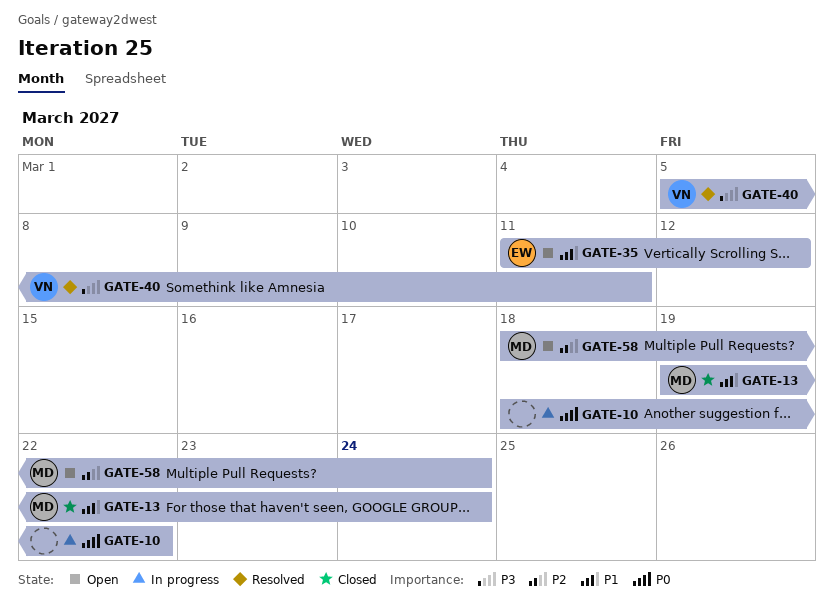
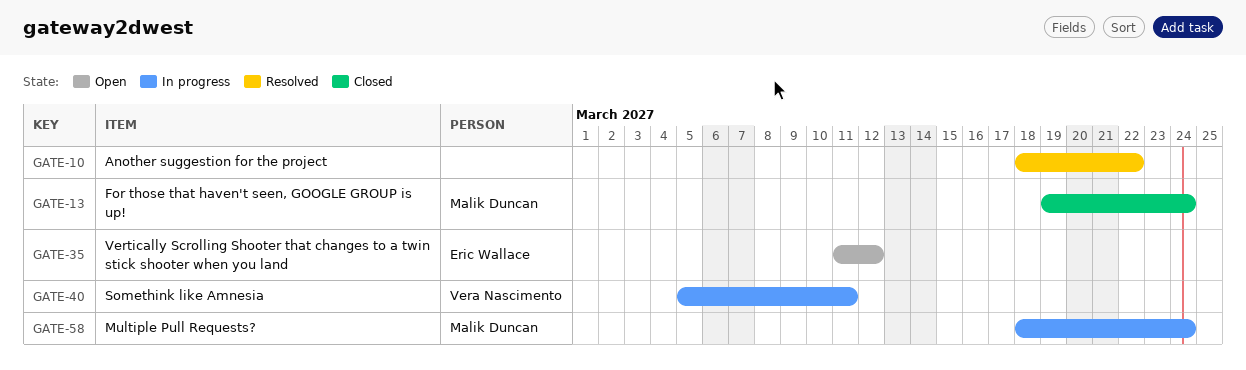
GATE-10, status: In progress -> Resolved
GATE-40, status: Resolved -> In progress
GATE-58, status: Open -> In progress

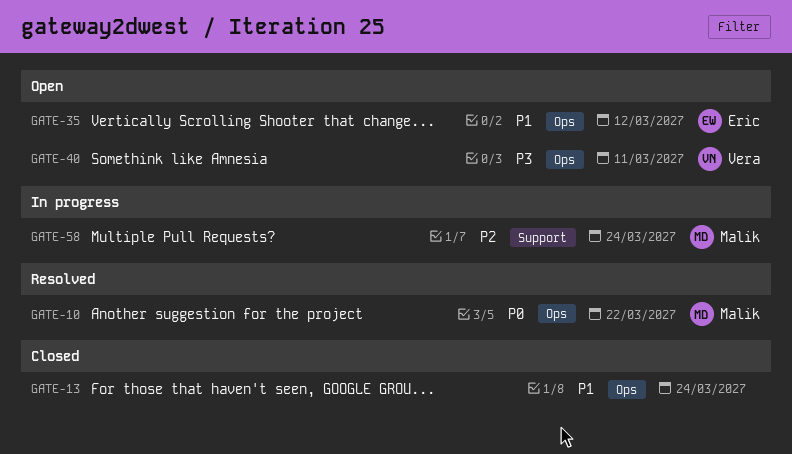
GATE-10, owner: none -> Malik Duncan
GATE-13, owner: Malik Duncan -> none
GATE-40, status: In progress -> Open

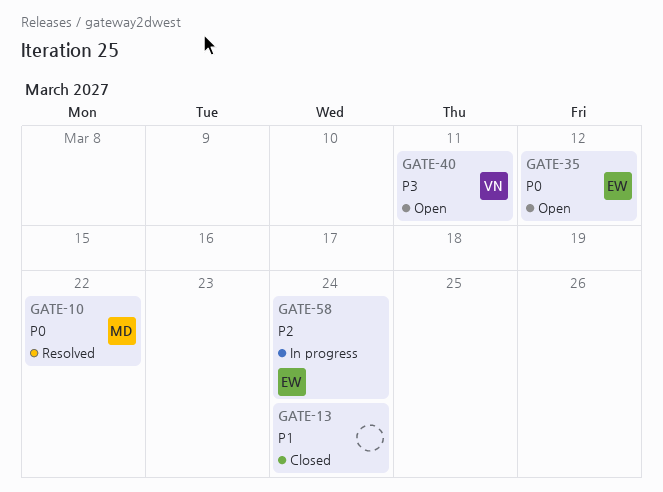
GATE-35, priority: P1 -> P0
GATE-58, owner: Malik -> Eric

